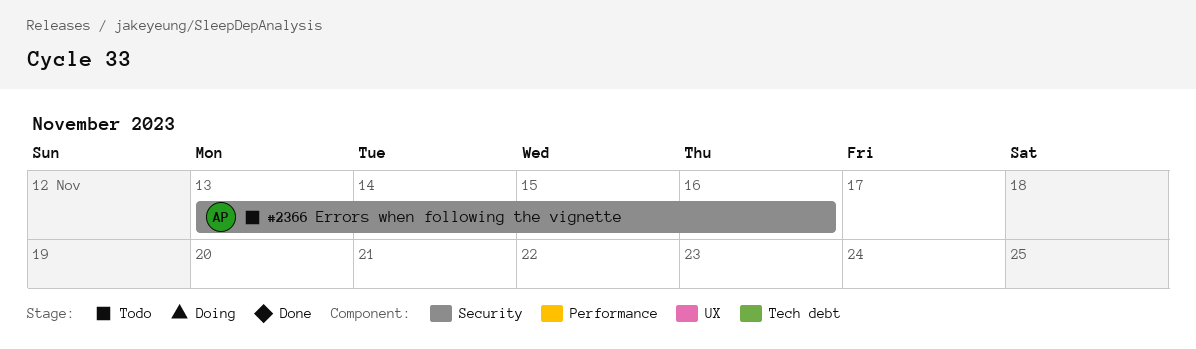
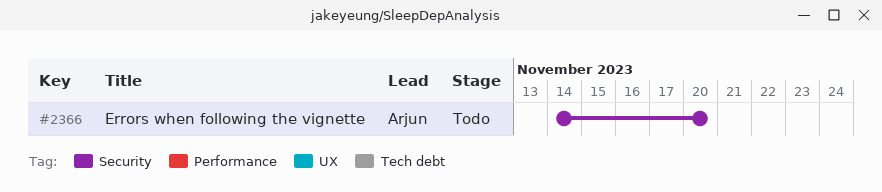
#2366, start: Nov 13 -> Nov 14
#2366, due: Nov 16 -> Nov 20

